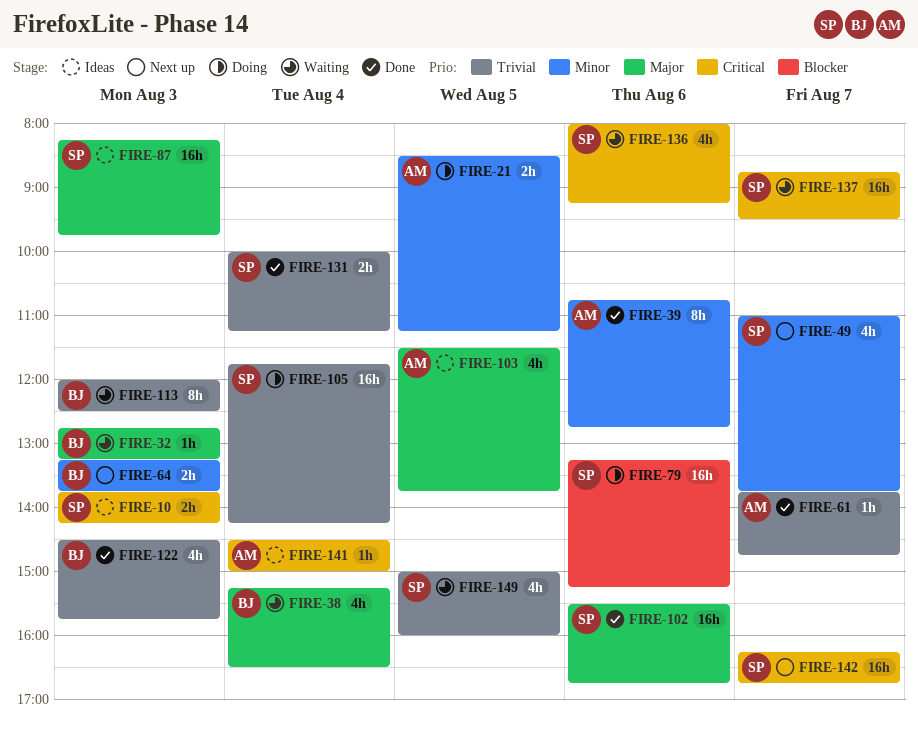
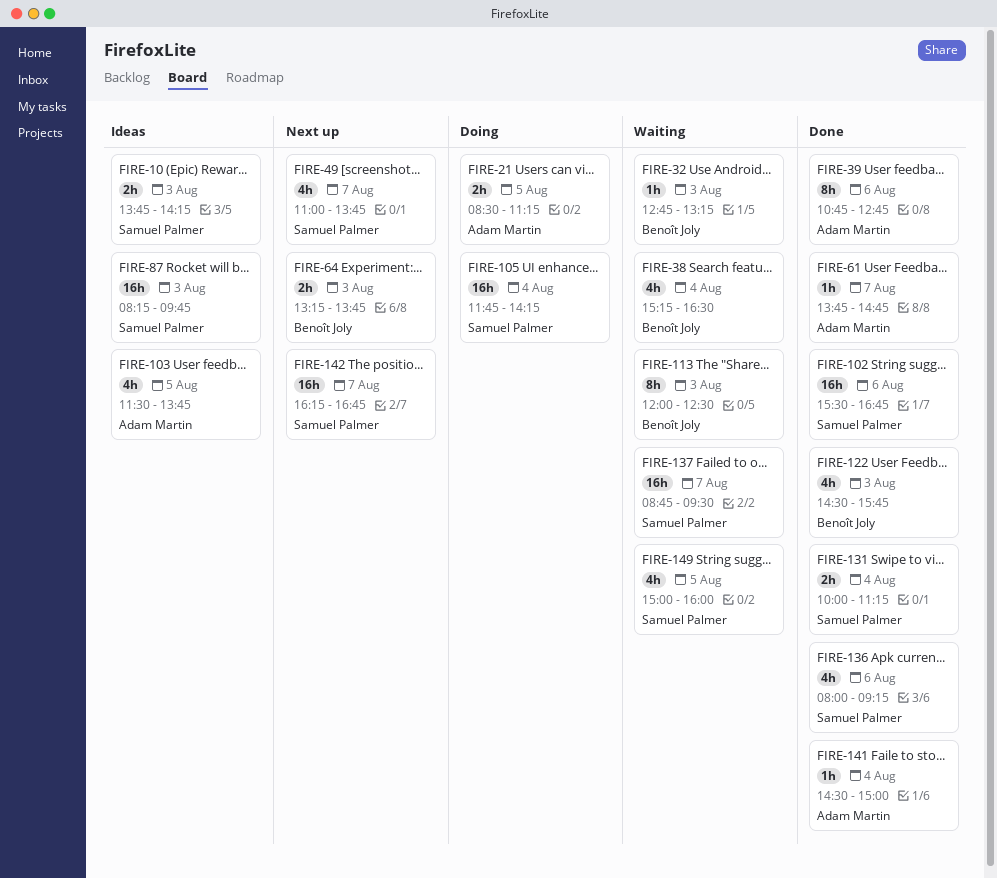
FIRE-79: present -> none
FIRE-136, status: Waiting -> Done
FIRE-141, status: Ideas -> Done

